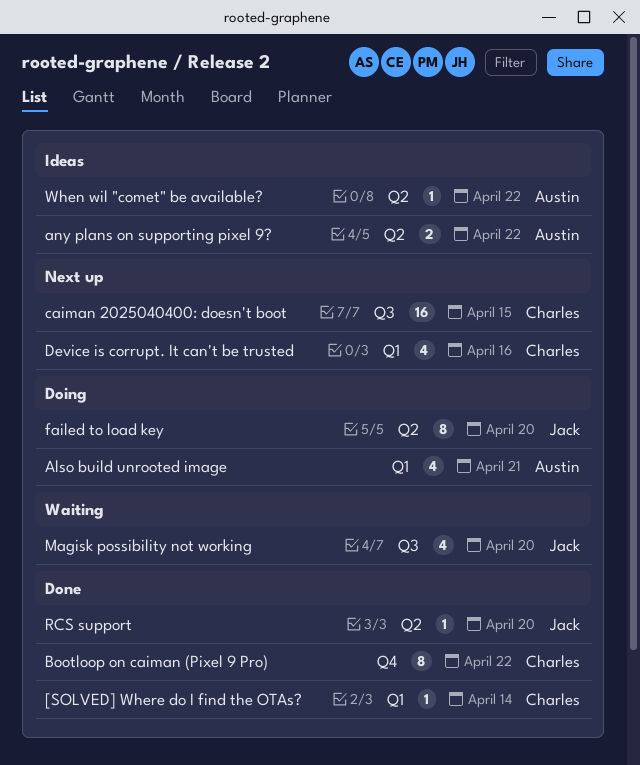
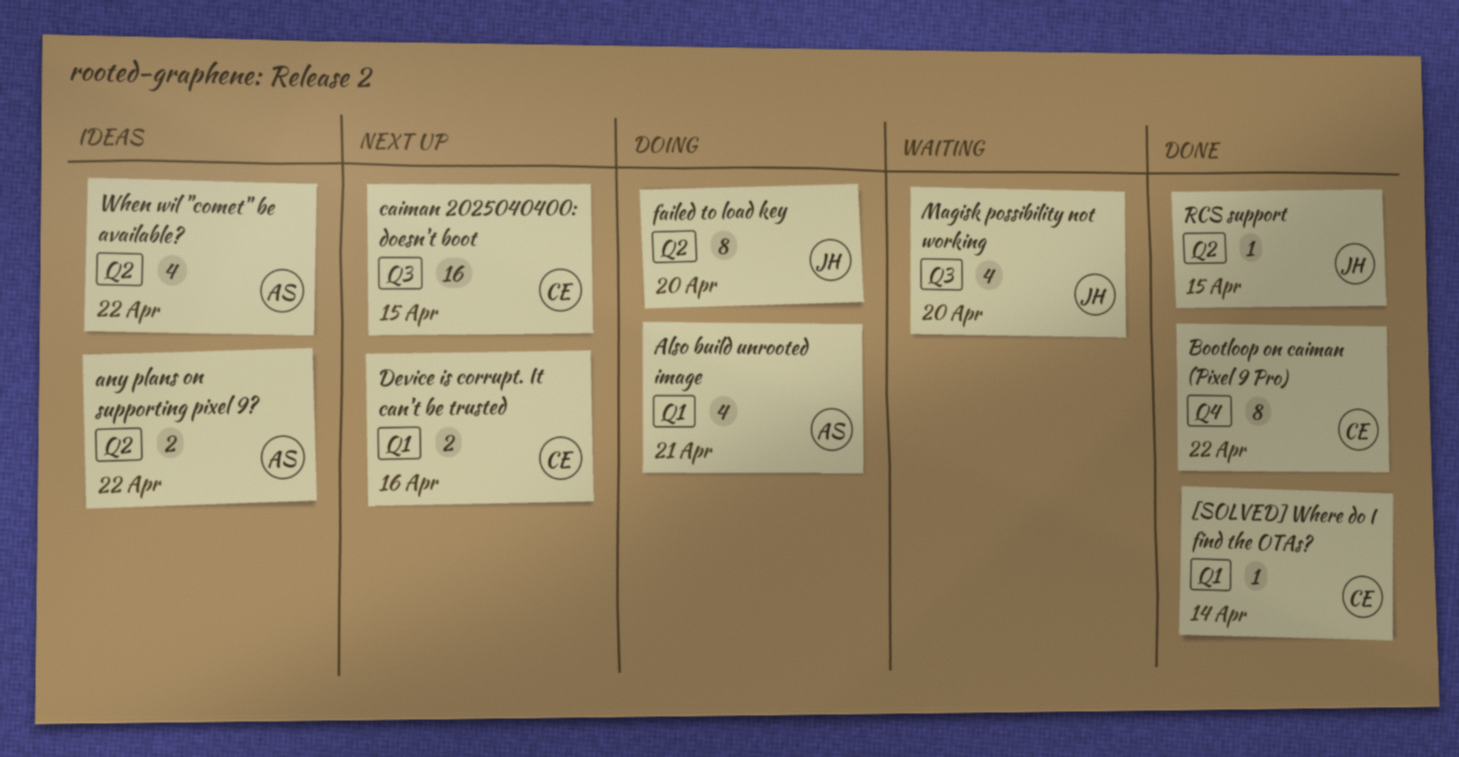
Device is corrupt. It can't be trusted, estimate: 4 -> 2
RCS support, due: Apr 20 -> Apr 15
When wil "comet" be available?, estimate: 1 -> 4

